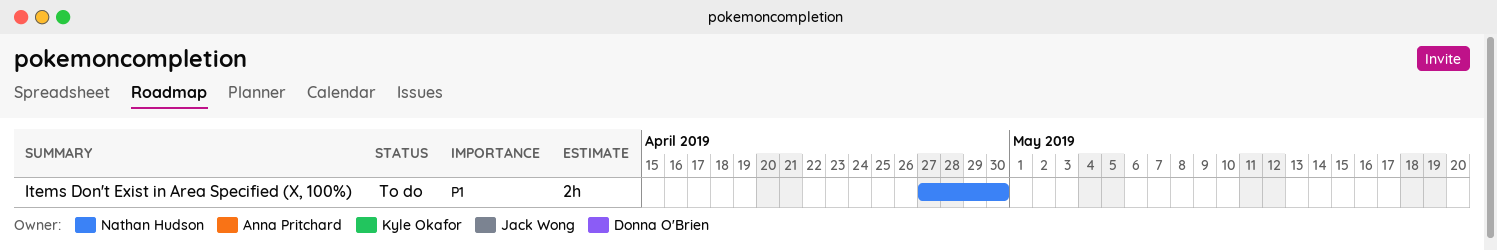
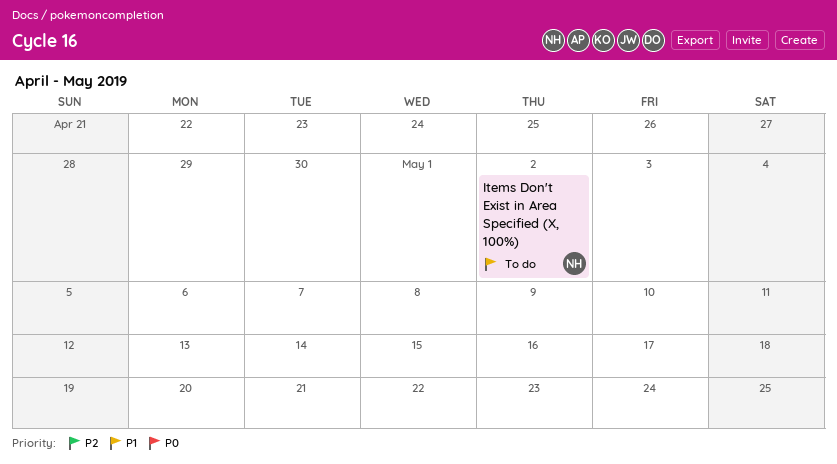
Items Don't Exist in Area Specified (X, 100%), due: Apr 30 -> May 2

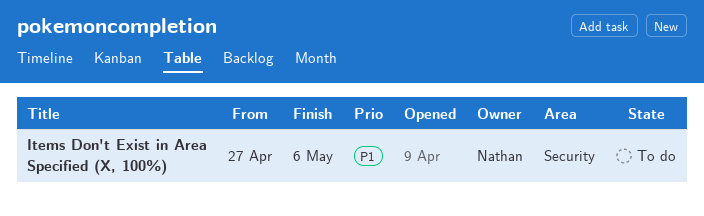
Items Don't Exist in Area Specified (X, 100%), due: May 2 -> May 6

